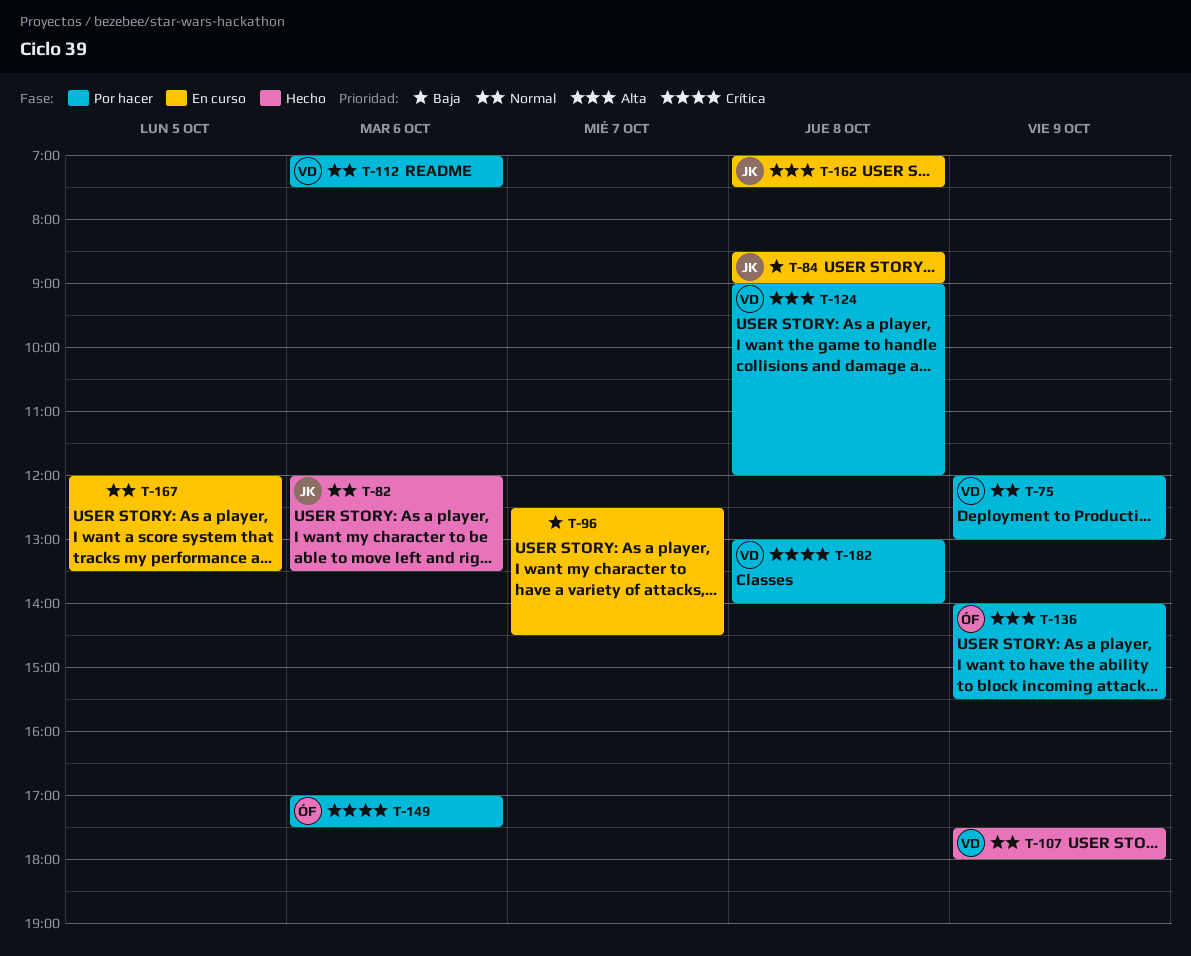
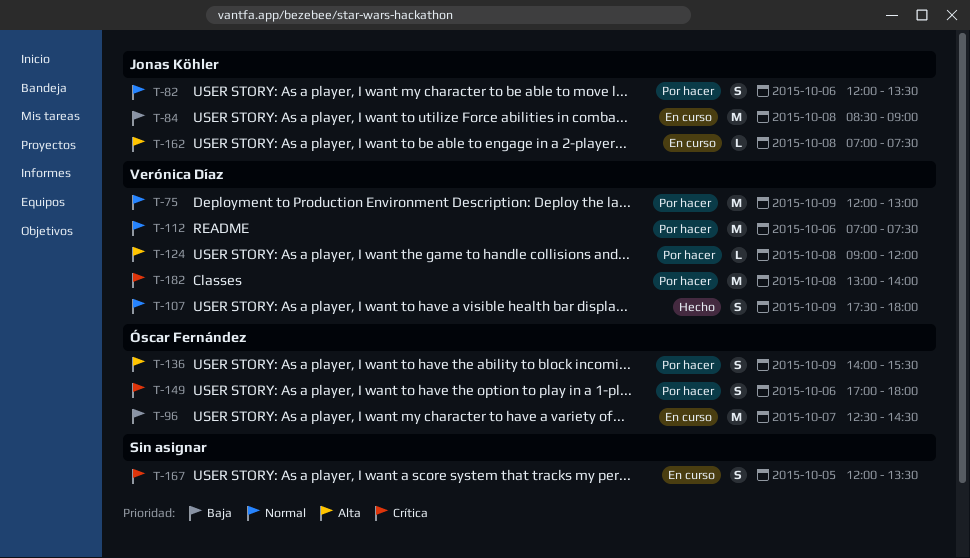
T-82, status: Hecho -> Por hacer
T-96, owner: none -> Óscar Fernández
T-149, ends: 17:30 -> 18:00
T-167, priority: Normal -> Crítica

